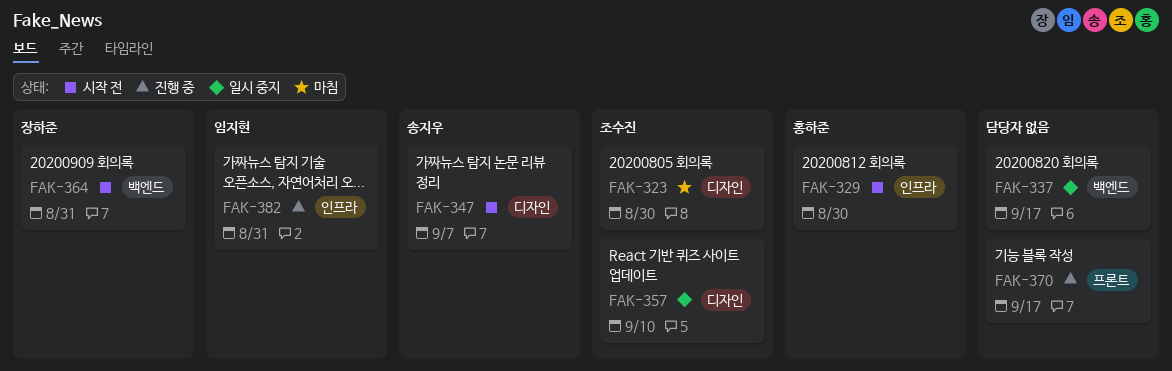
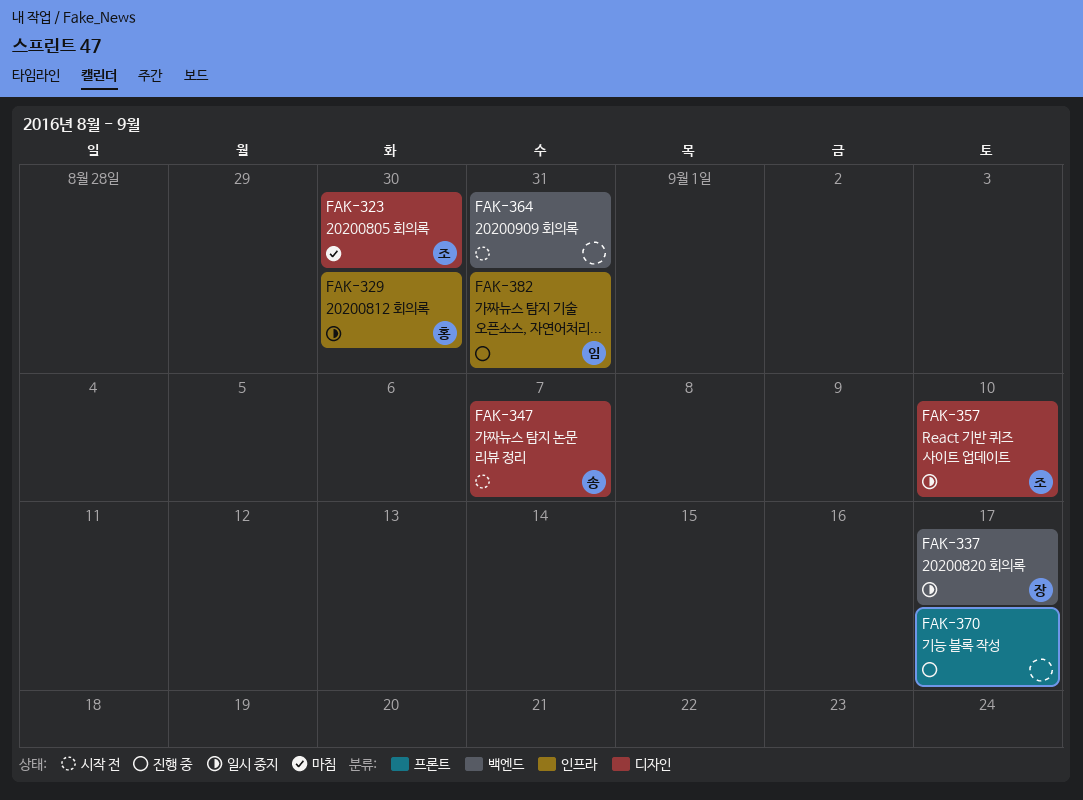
FAK-329, status: 시작 전 -> 일시 중지
FAK-337, owner: none -> 장하준
FAK-364, owner: 장하준 -> none

